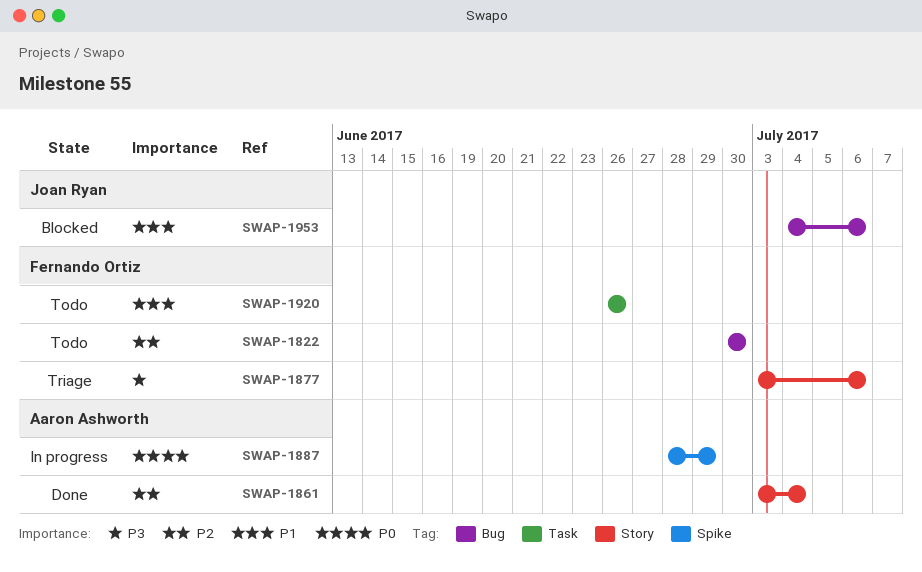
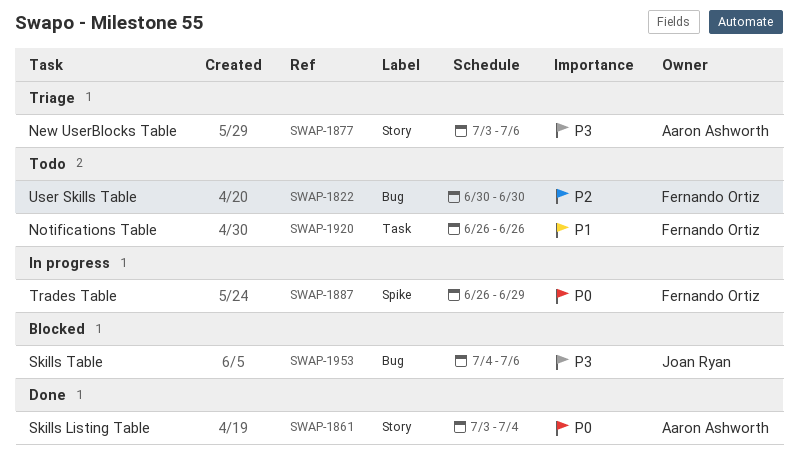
SWAP-1861, priority: P2 -> P0
SWAP-1877, owner: Fernando Ortiz -> Aaron Ashworth
SWAP-1887, owner: Aaron Ashworth -> Fernando Ortiz
SWAP-1887, start: Jun 28 -> Jun 26
SWAP-1953, priority: P1 -> P3

